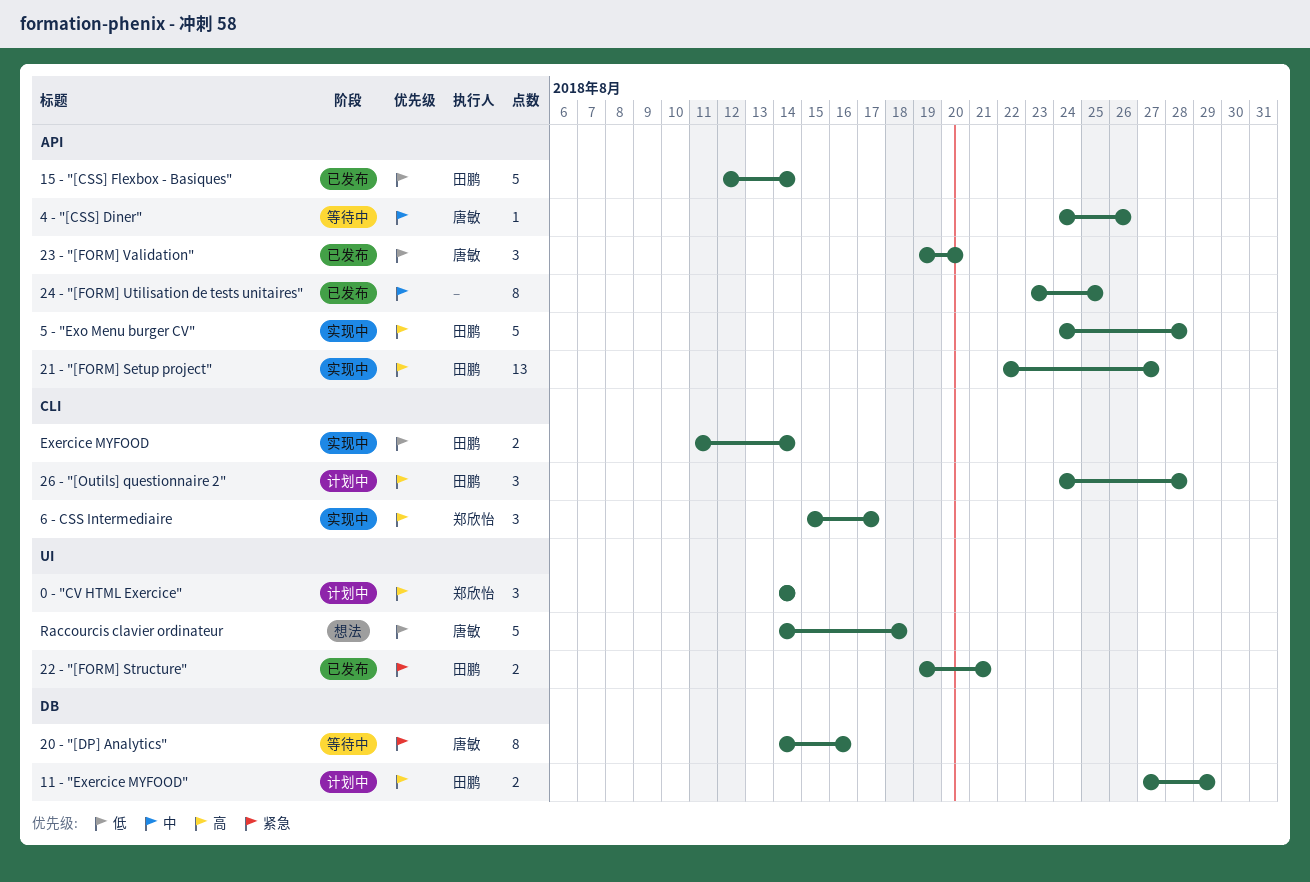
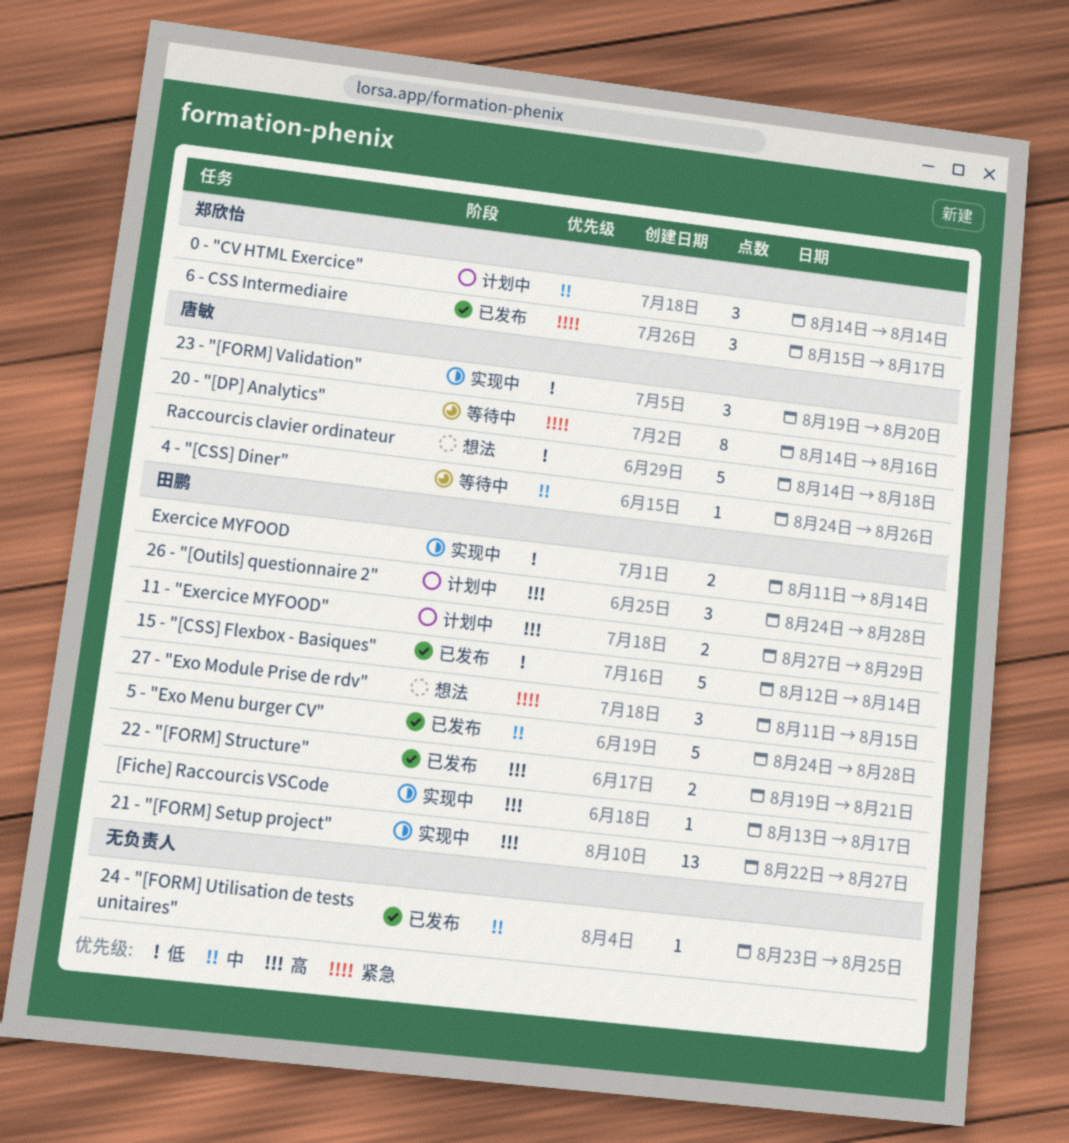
0 - "CV HTML Exercice", priority: 高 -> 中
22 - "[FORM] Structure", priority: 紧急 -> 高
23 - "[FORM] Validation", status: 已发布 -> 实现中
24 - "[FORM] Utilisation de tests unitaires", estimate: 8 -> 1
27 - "Exo Module Prise de rdv": none -> present
5 - "Exo Menu burger CV", status: 实现中 -> 已发布
5 - "Exo Menu burger CV", priority: 高 -> 中
6 - CSS Intermediaire, status: 实现中 -> 已发布
6 - CSS Intermediaire, priority: 高 -> 紧急
[Fiche] Raccourcis VSCode: none -> present

